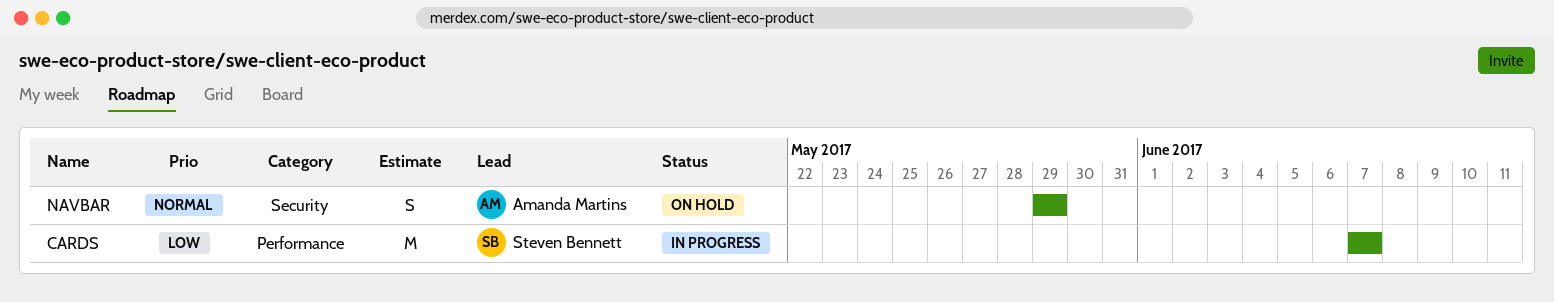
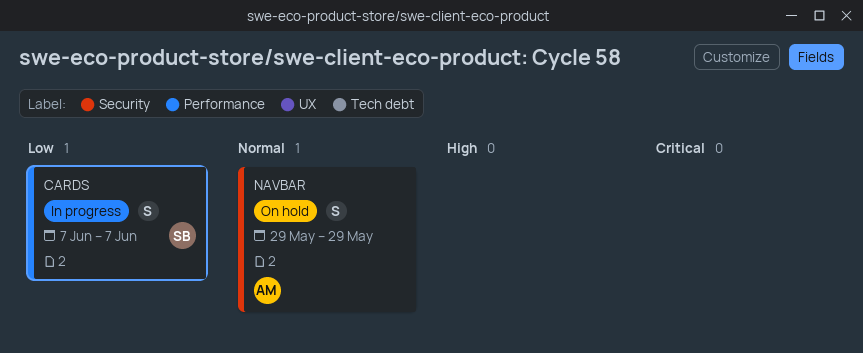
CARDS, estimate: M -> S

